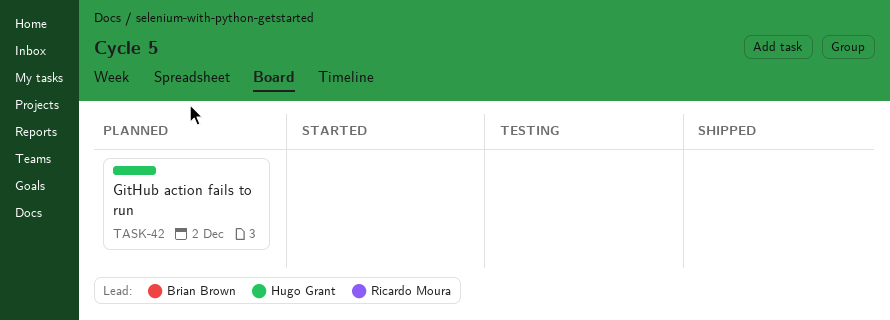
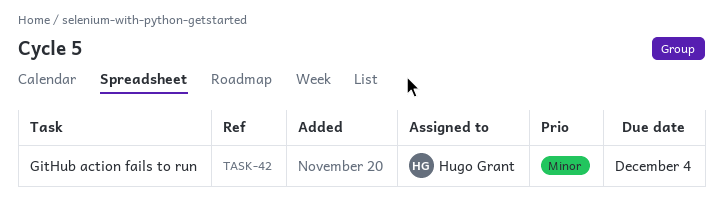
TASK-42, due: Dec 2 -> Dec 4

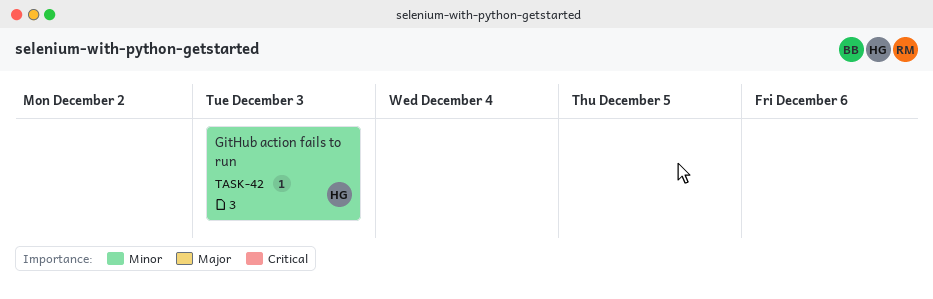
TASK-42, due: Dec 4 -> Dec 3

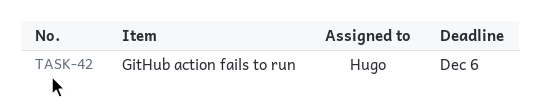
TASK-42, due: Dec 3 -> Dec 6

